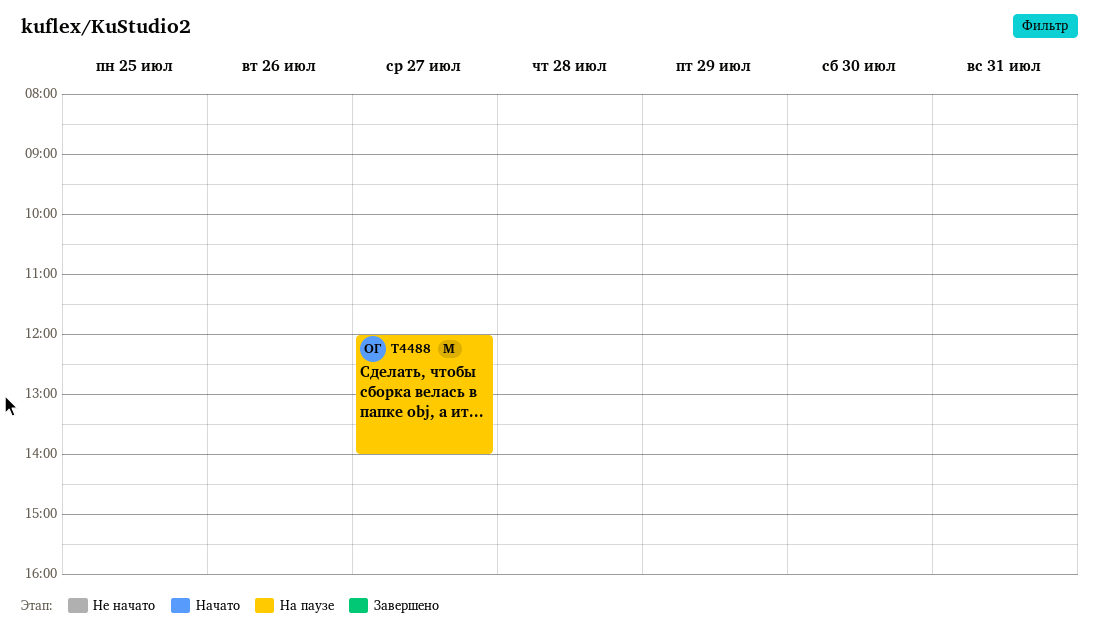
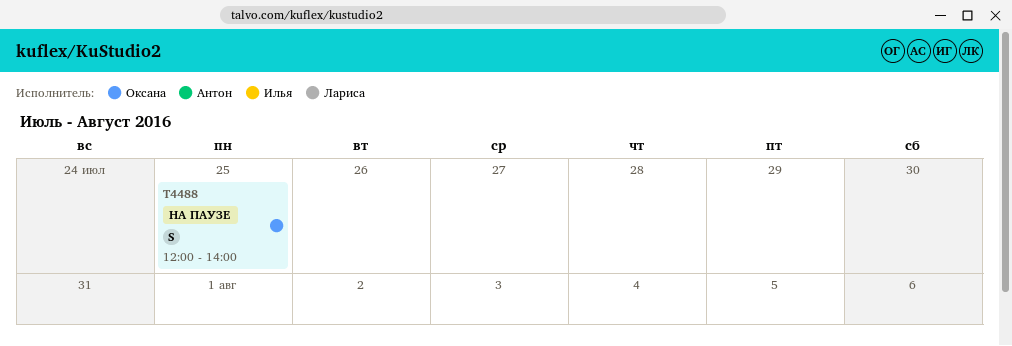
T4488, estimate: M -> S
T4488, day: Jul 27 -> Jul 25

